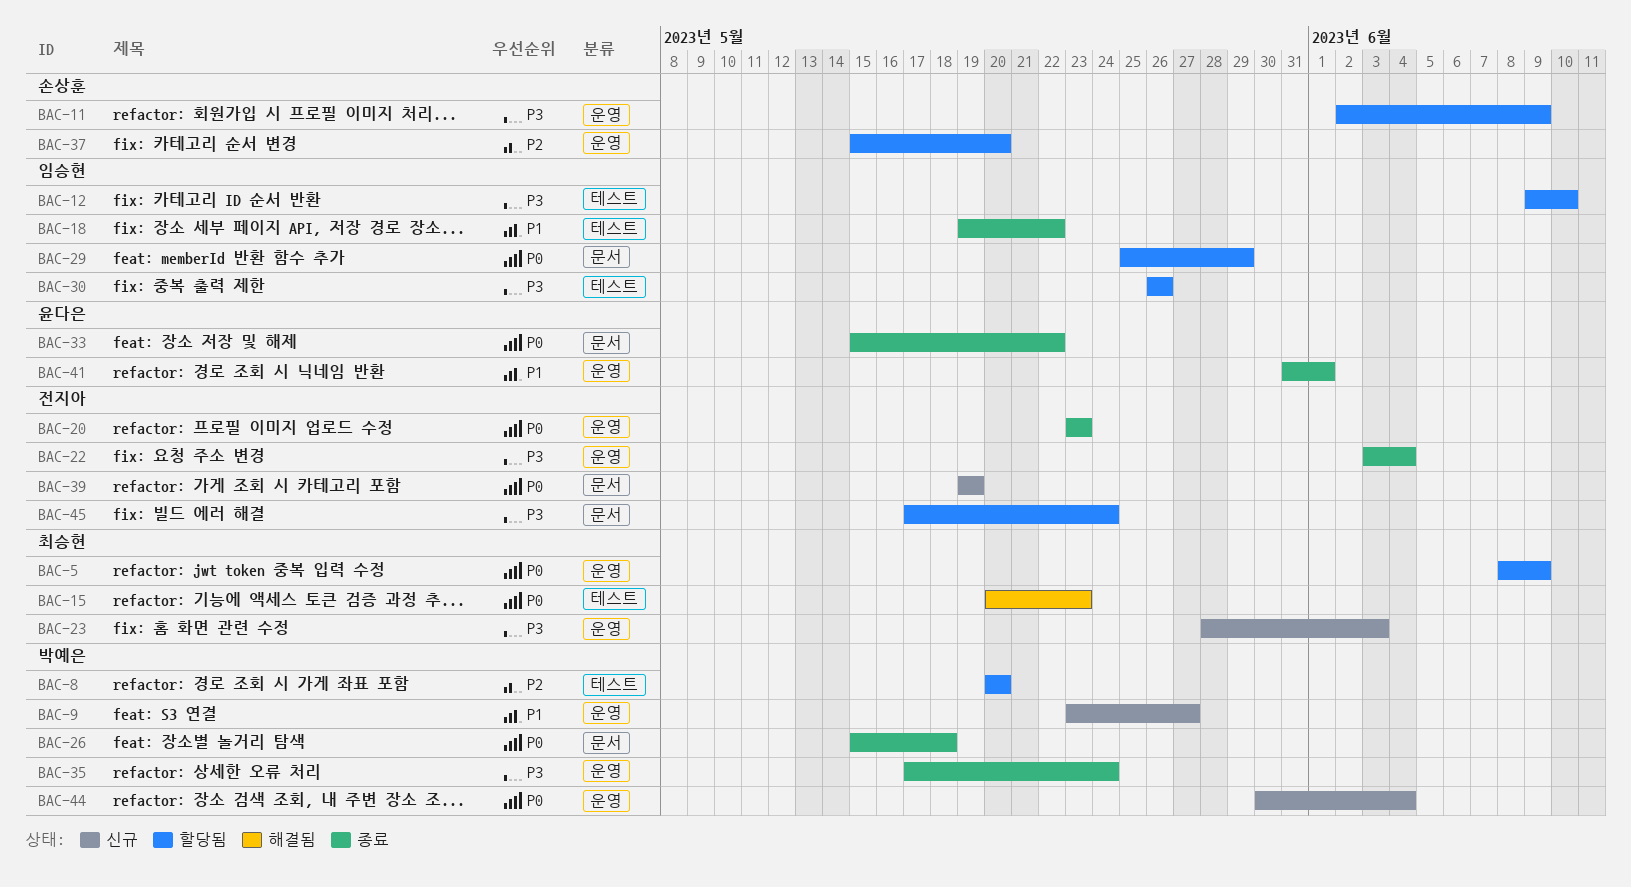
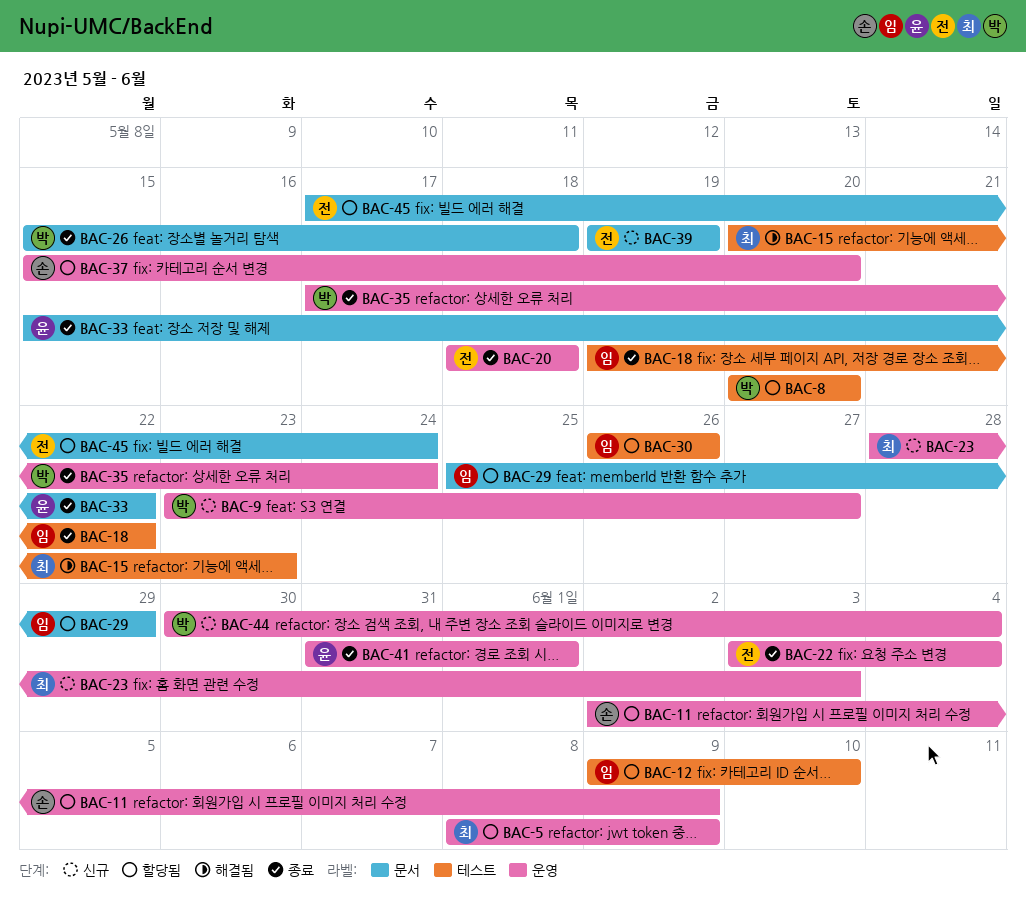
BAC-20, start: May 23 -> May 18
BAC-20, due: May 23 -> May 18

